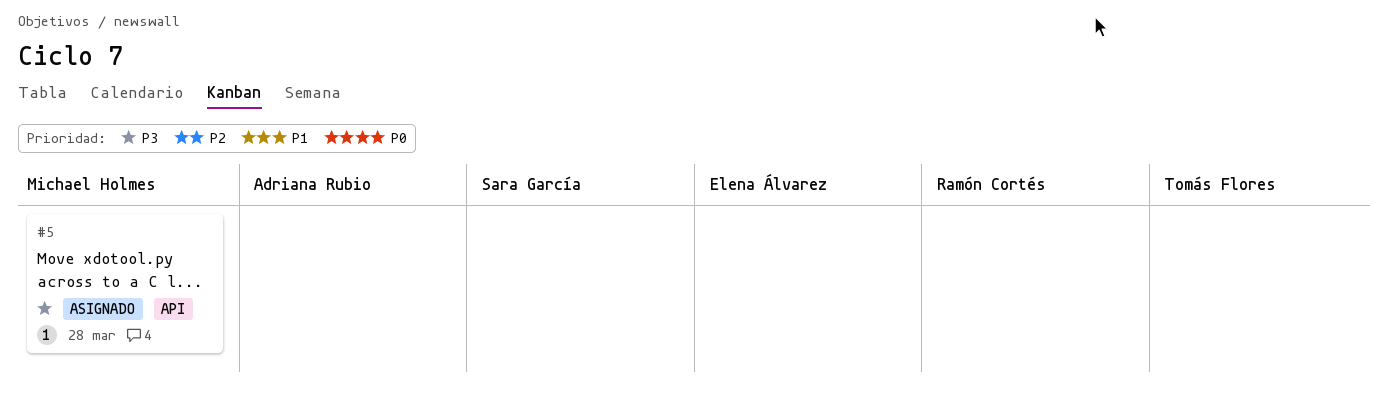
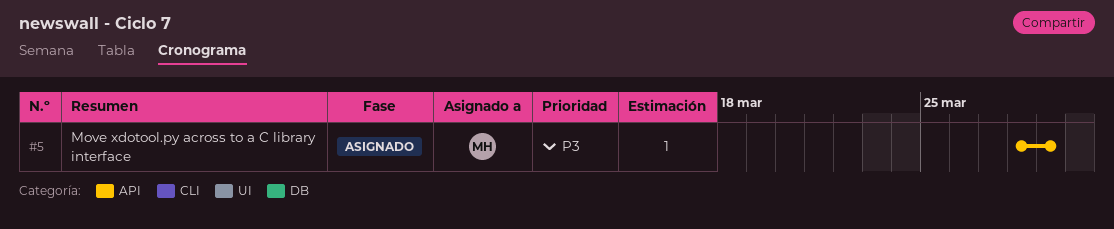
#5, due: Mar 28 -> Mar 29

